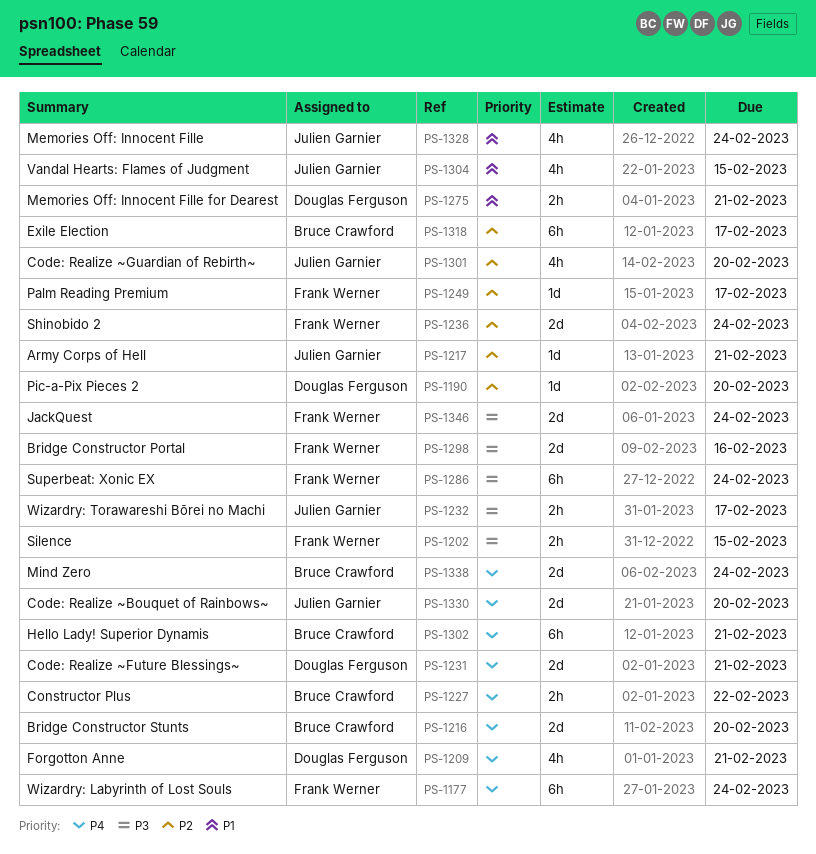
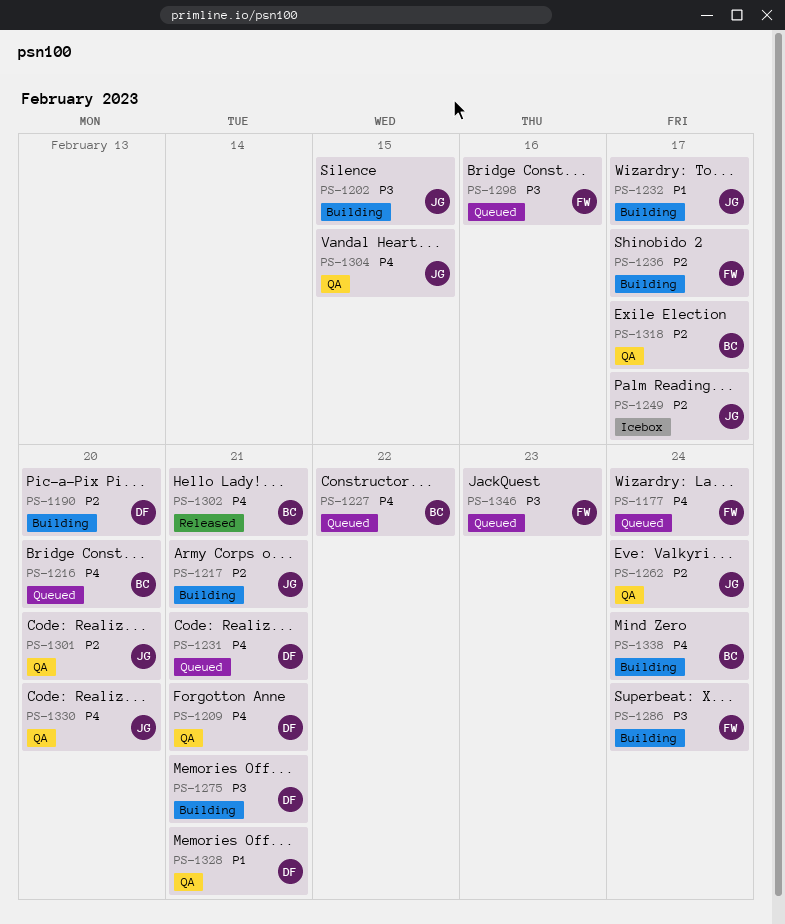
PS-1202, owner: Frank Werner -> Julien Garnier
PS-1232, priority: P3 -> P1
PS-1236, due: Feb 24 -> Feb 17
PS-1249, owner: Frank Werner -> Julien Garnier
PS-1262: none -> present
PS-1275, priority: P1 -> P3
PS-1304, priority: P1 -> P4
PS-1328, owner: Julien Garnier -> Douglas Ferguson
PS-1328, due: Feb 24 -> Feb 21
PS-1346, due: Feb 24 -> Feb 23

